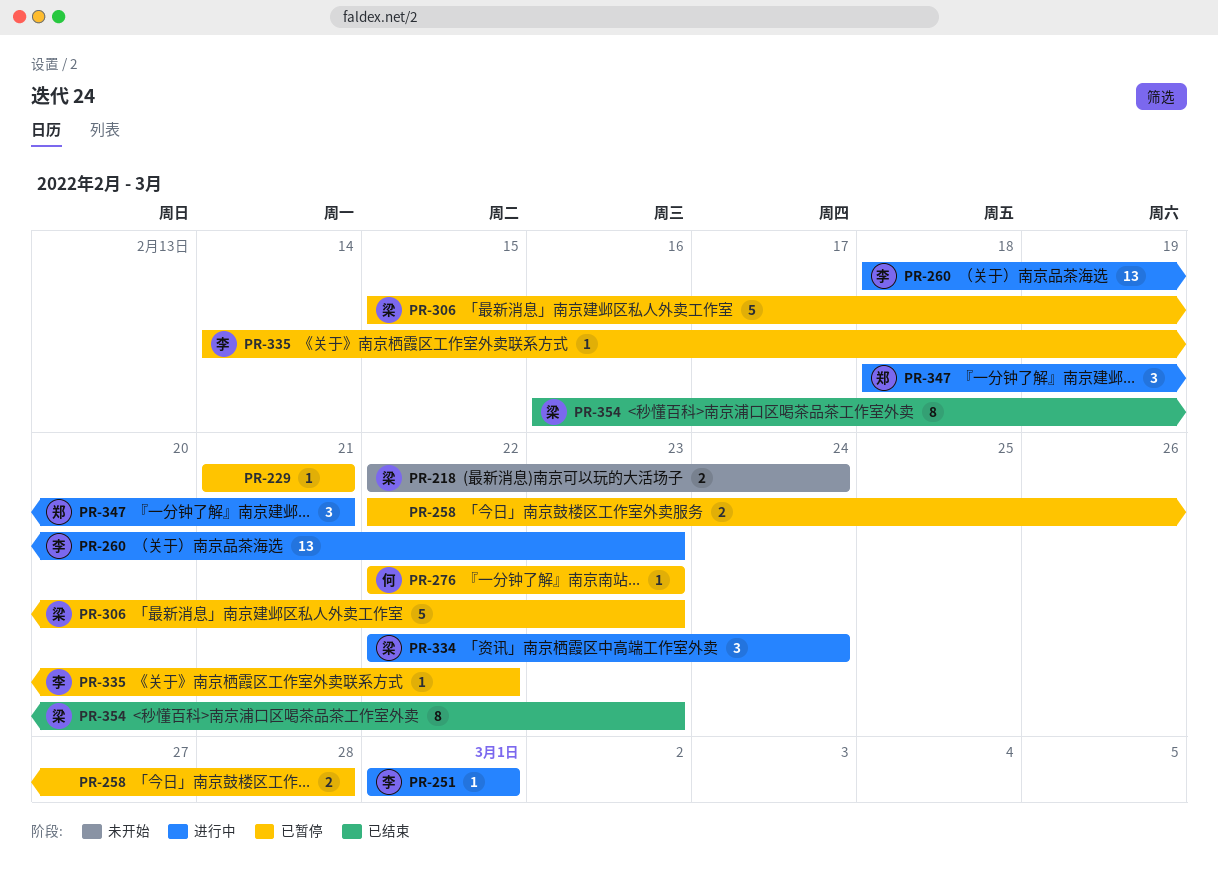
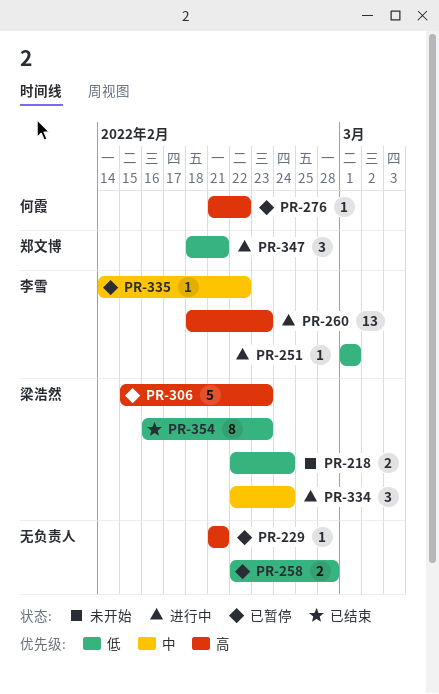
PR-276, start: Feb 22 -> Feb 21
PR-276, due: Feb 23 -> Feb 22

